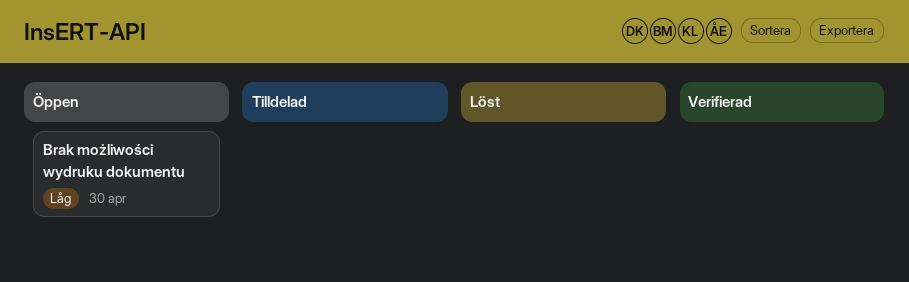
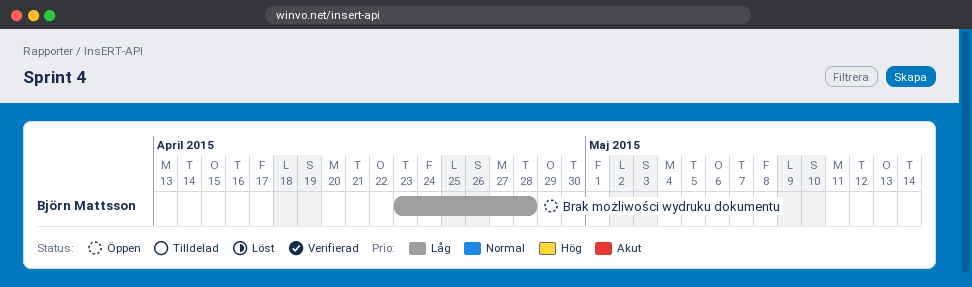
Brak możliwości wydruku dokumentu, due: Apr 30 -> Apr 28

